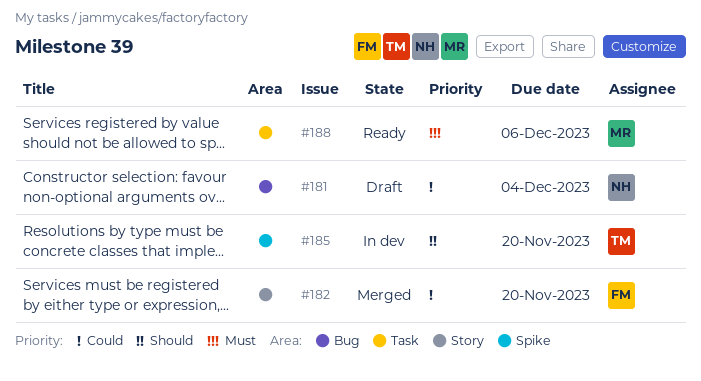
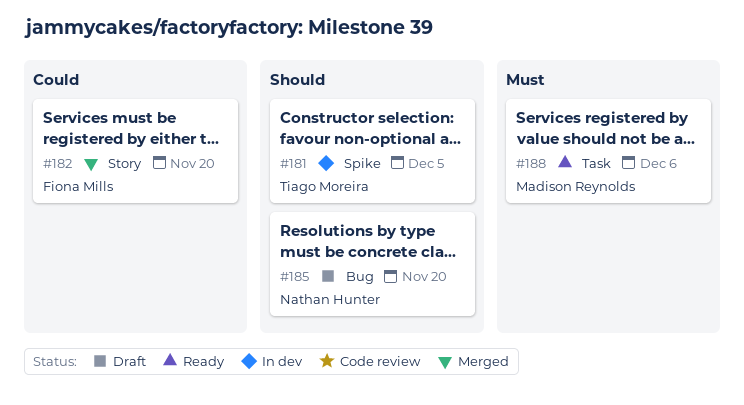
#181, status: Draft -> In dev
#181, owner: Nathan Hunter -> Tiago Moreira
#181, priority: Could -> Should
#181, label: Bug -> Spike
#181, due: Dec 4 -> Dec 5
#185, status: In dev -> Draft
#185, owner: Tiago Moreira -> Nathan Hunter
#185, label: Spike -> Bug

